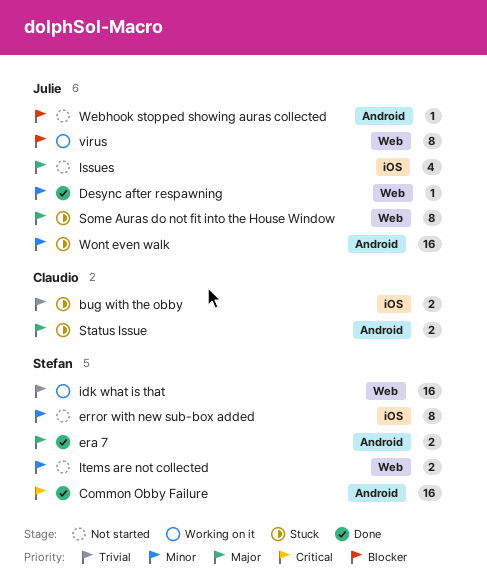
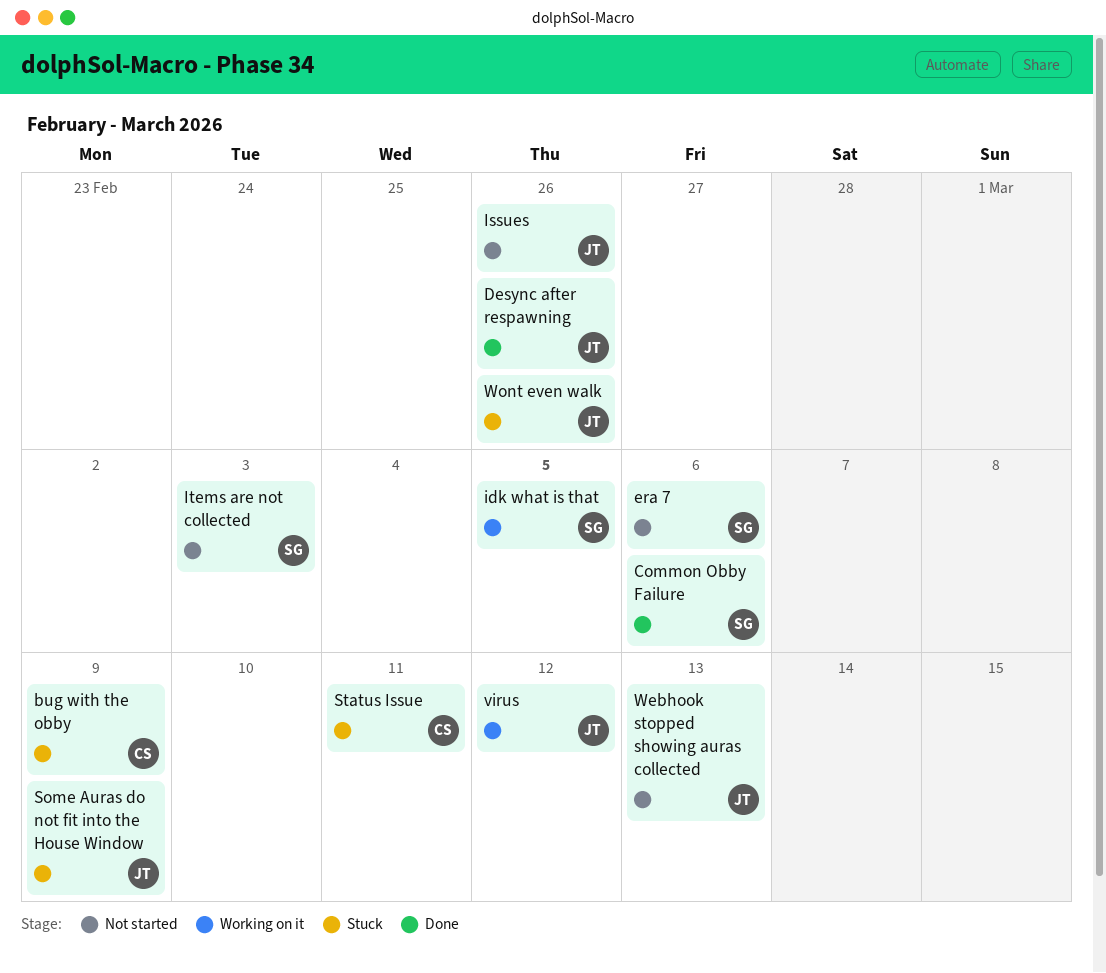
era 7, status: Done -> Not started
error with new sub-box added: present -> none

